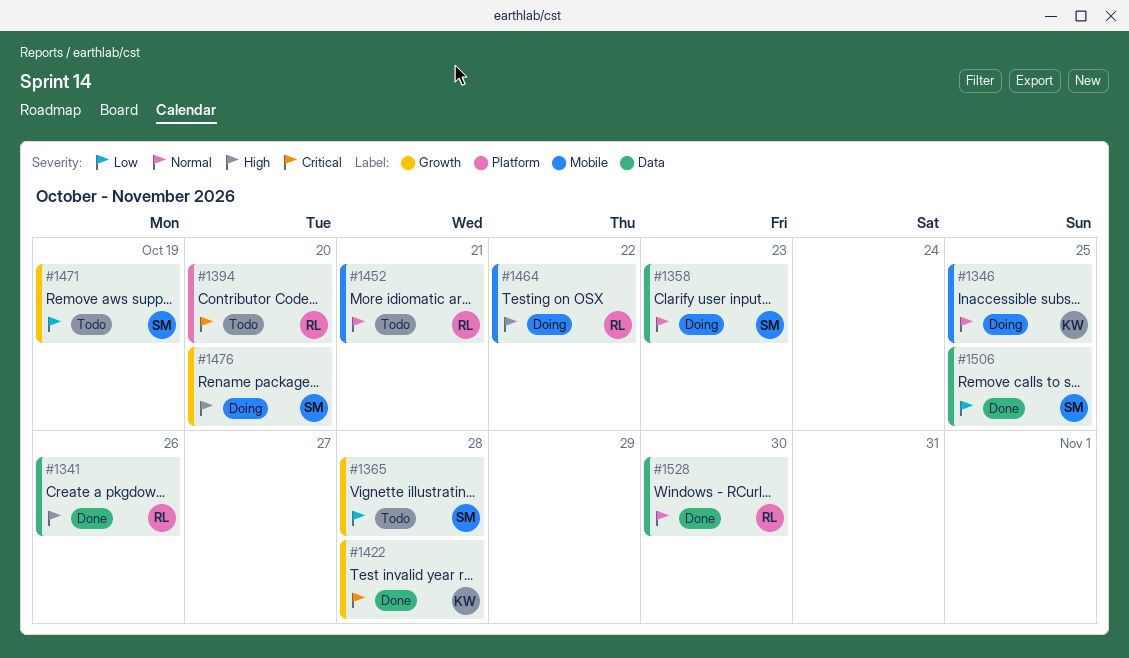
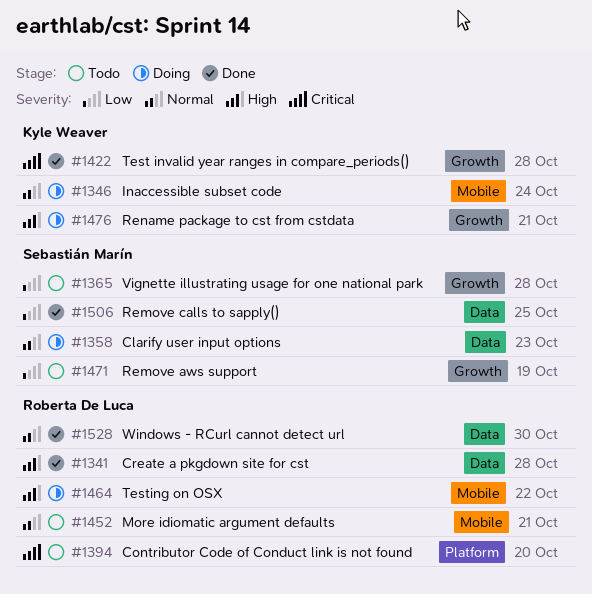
#1341, due: Oct 26 -> Oct 28
#1346, due: Oct 25 -> Oct 24
#1476, owner: Sebastián Marín -> Kyle Weaver
#1476, due: Oct 20 -> Oct 21

